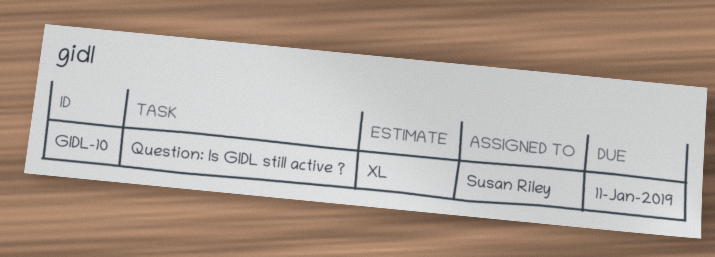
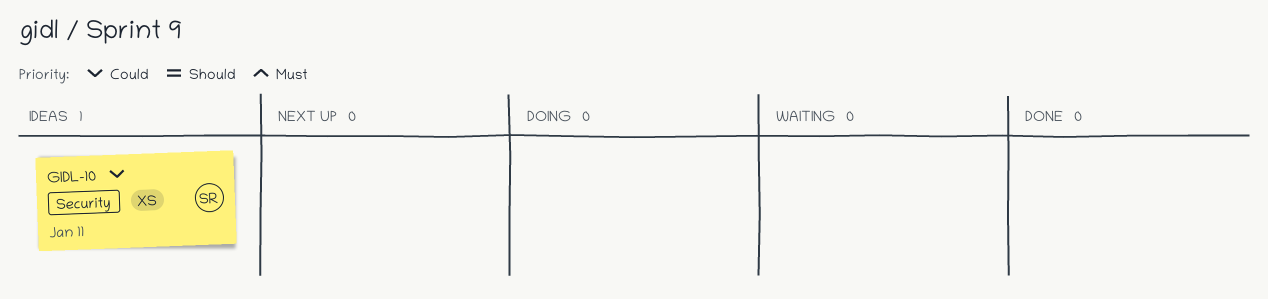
GIDL-10, estimate: XL -> XS

